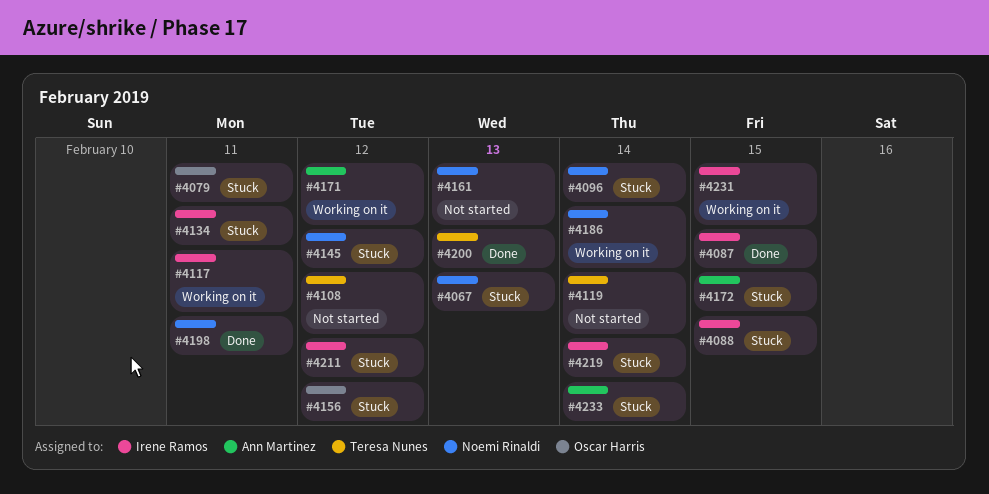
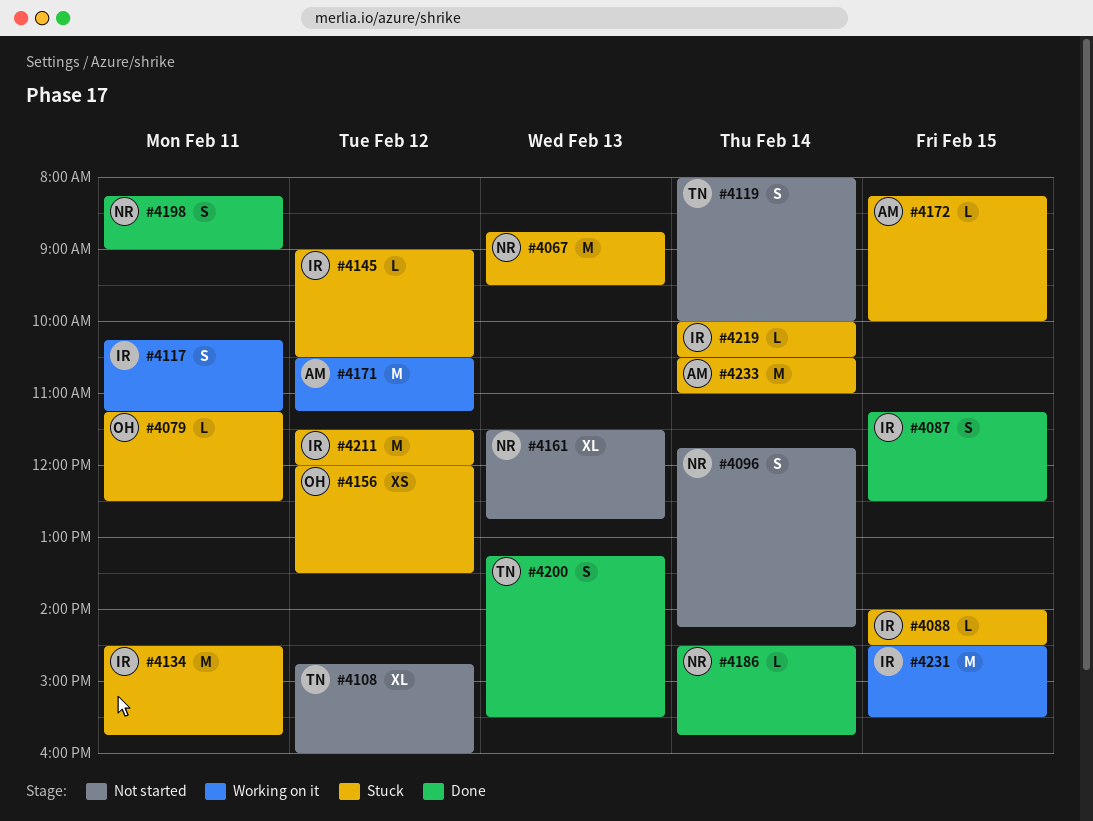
#4096, status: Stuck -> Not started
#4145, owner: Noemi Rinaldi -> Irene Ramos
#4186, status: Working on it -> Done

